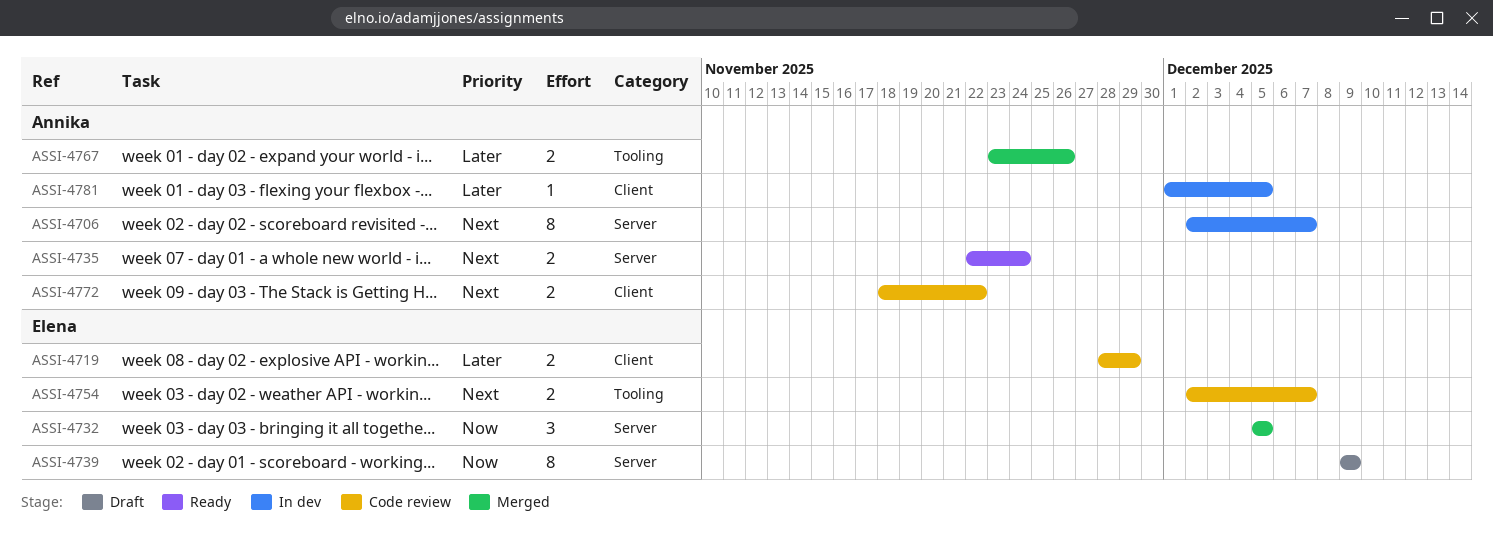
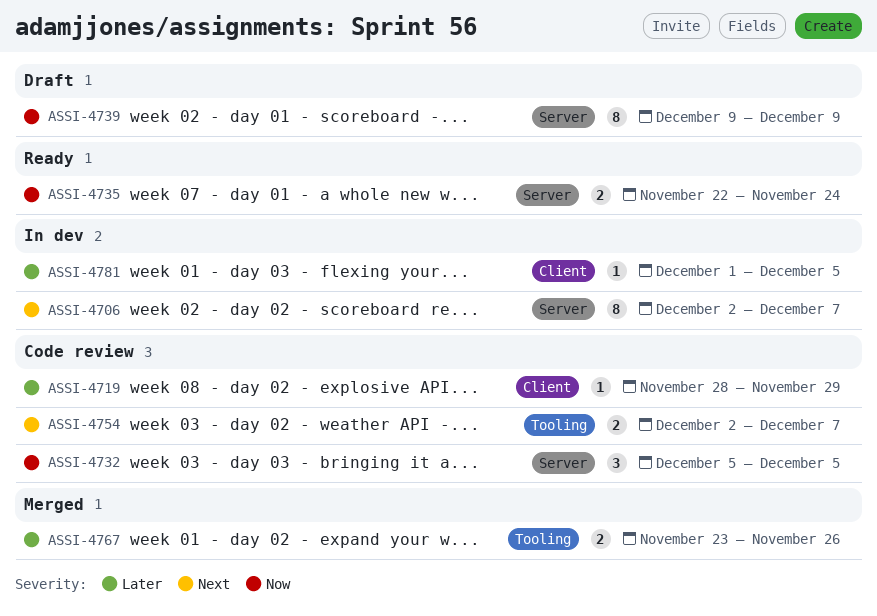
ASSI-4719, estimate: 2 -> 1
ASSI-4732, status: Merged -> Code review
ASSI-4735, priority: Next -> Now
ASSI-4772: present -> none

